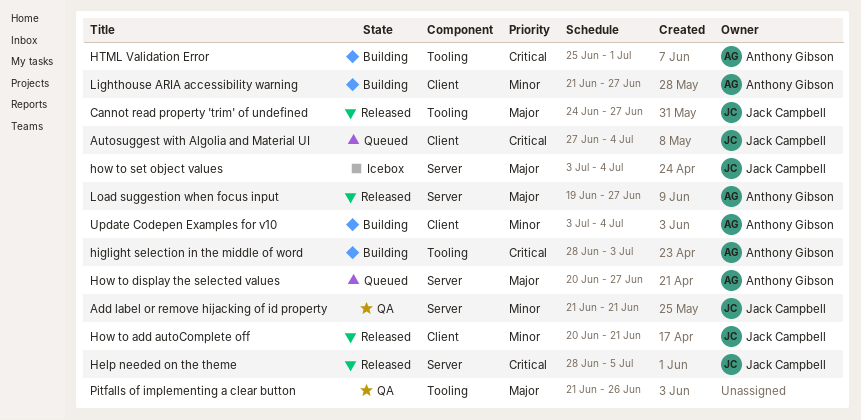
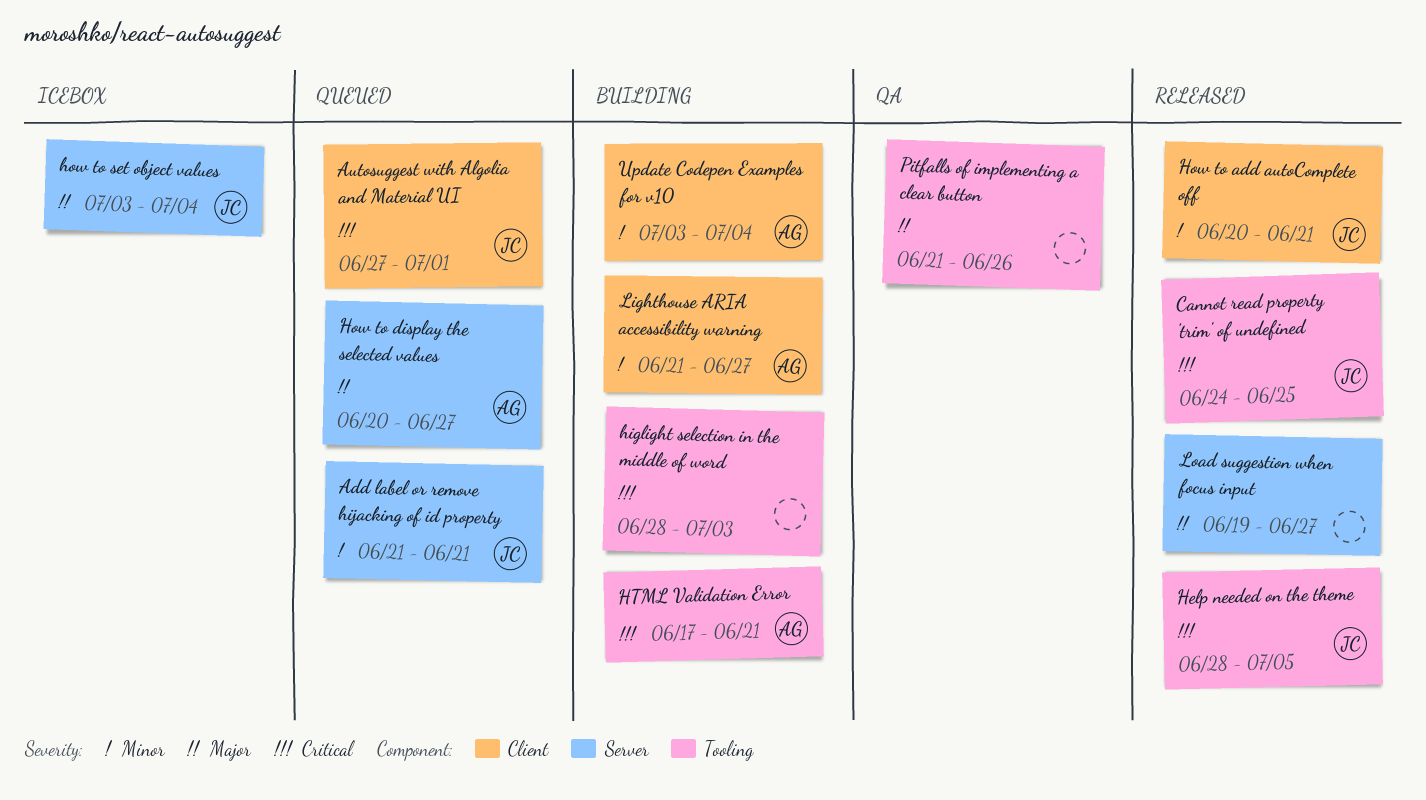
Add label or remove hijacking of id property, status: QA -> Queued
Autosuggest with Algolia and Material UI, due: Jul 4 -> Jul 1
Cannot read property 'trim' of undefined, priority: Major -> Critical
Cannot read property 'trim' of undefined, due: Jun 27 -> Jun 25
Help needed on the theme, label: Server -> Tooling
higlight selection in the middle of word, owner: Anthony Gibson -> none
HTML Validation Error, start: Jun 25 -> Jun 17
HTML Validation Error, due: Jul 1 -> Jun 21
Load suggestion when focus input, owner: Anthony Gibson -> none

